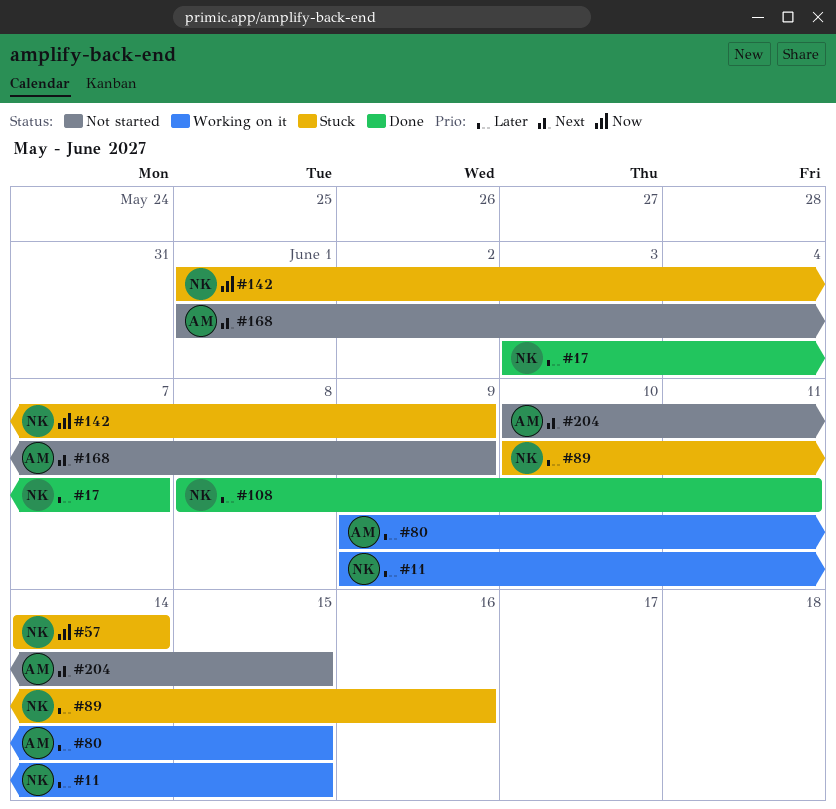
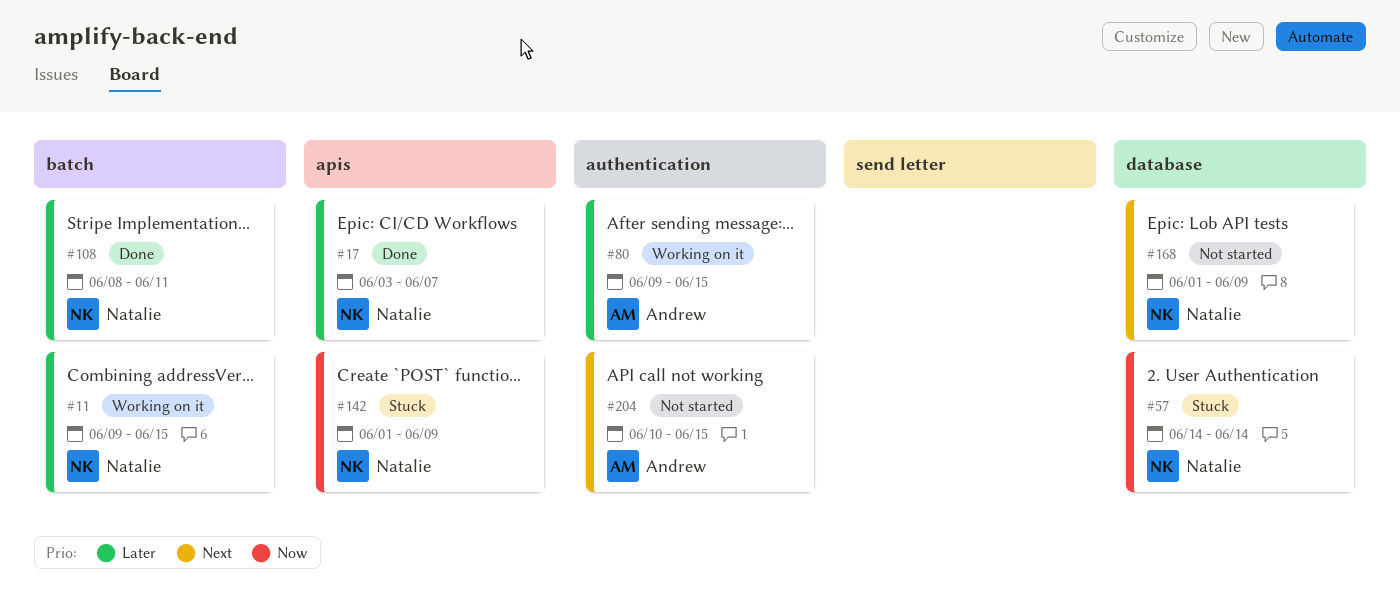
#89: present -> none
#168, owner: Andrew -> Natalie

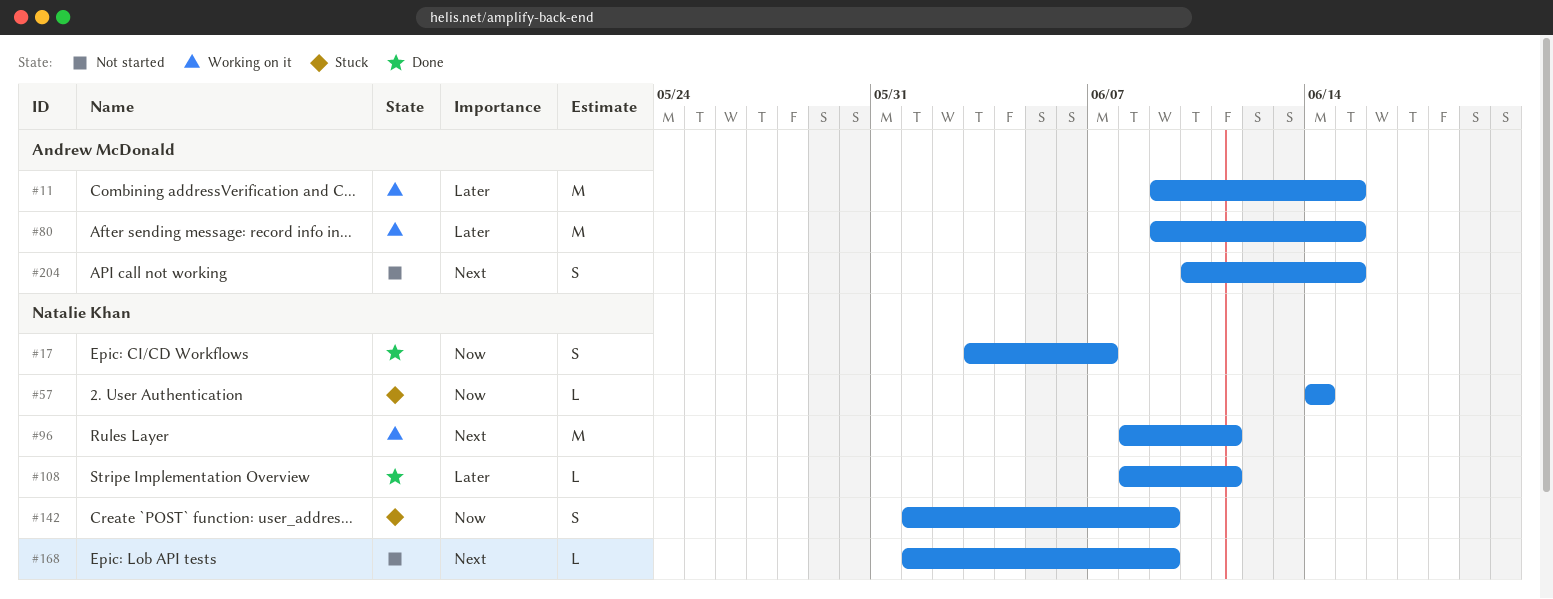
#11, owner: Natalie Khan -> Andrew McDonald
#17, priority: Later -> Now
#96: none -> present

